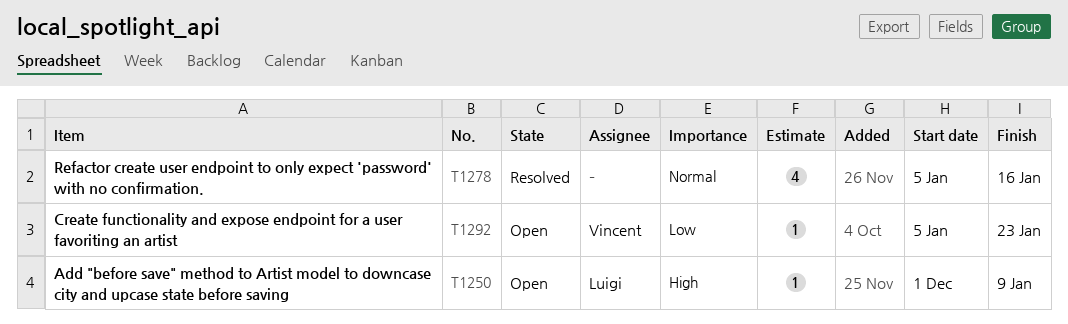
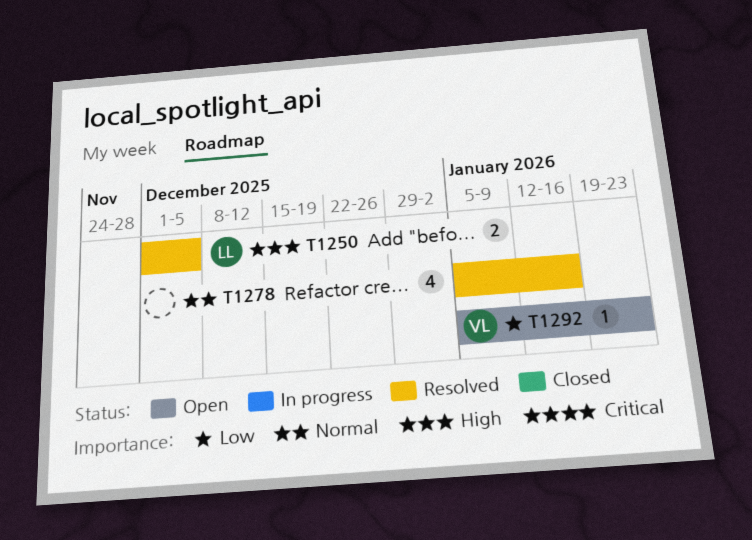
T1250, status: Open -> Resolved
T1250, estimate: 1 -> 2
T1250, due: Jan 9 -> Dec 5

